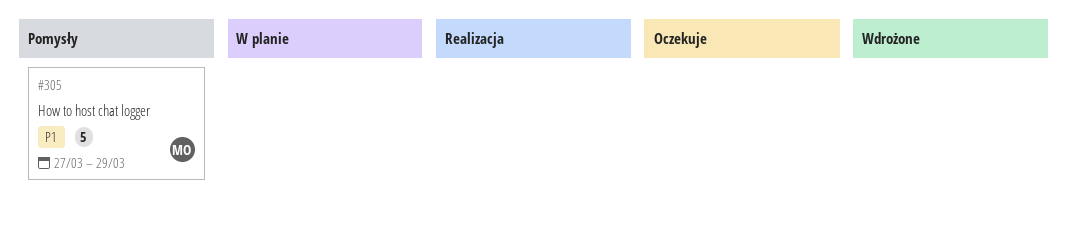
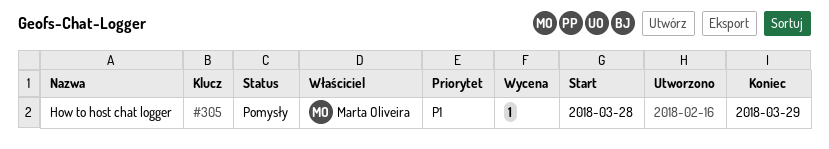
#305, estimate: 5 -> 1
#305, start: Mar 27 -> Mar 28

